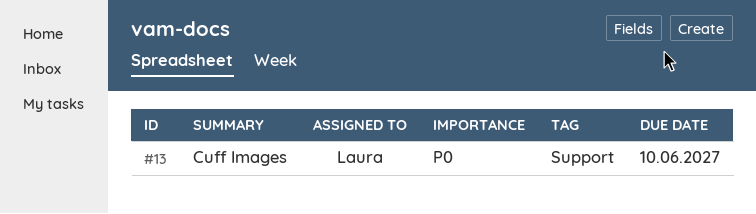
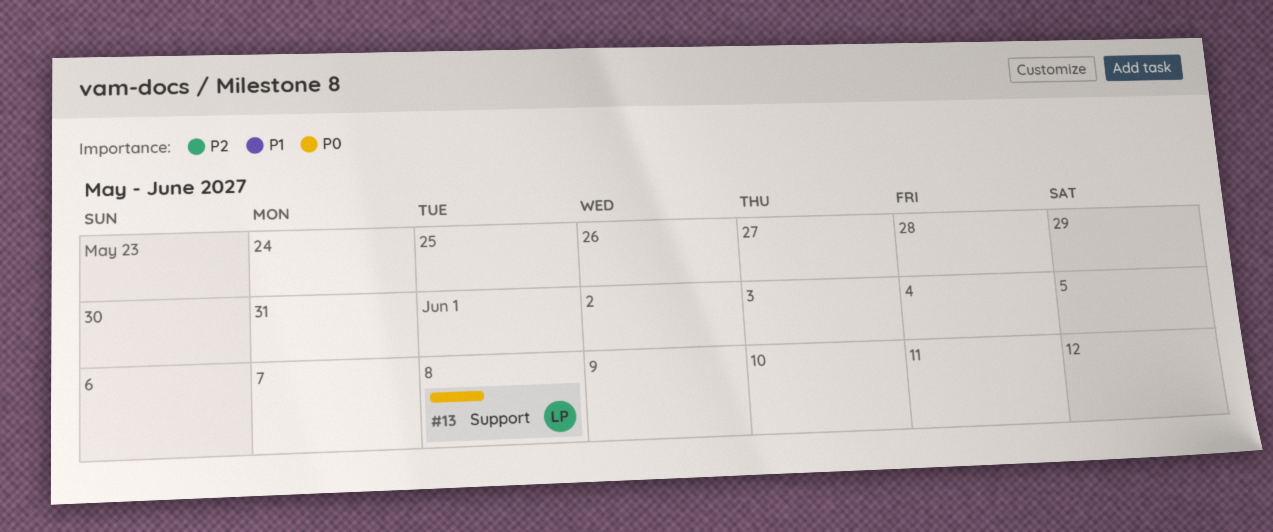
#13, due: Jun 10 -> Jun 8

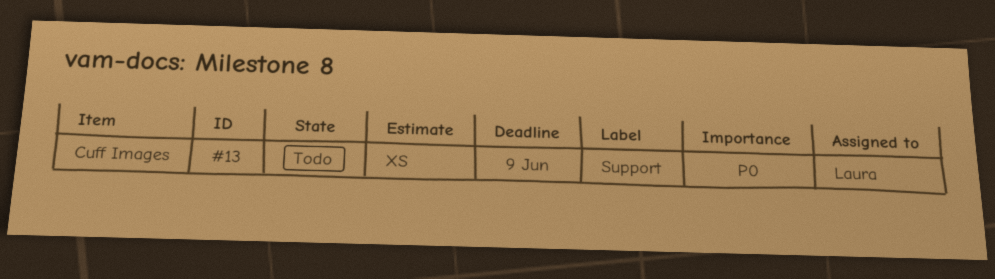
#13, due: Jun 8 -> Jun 9

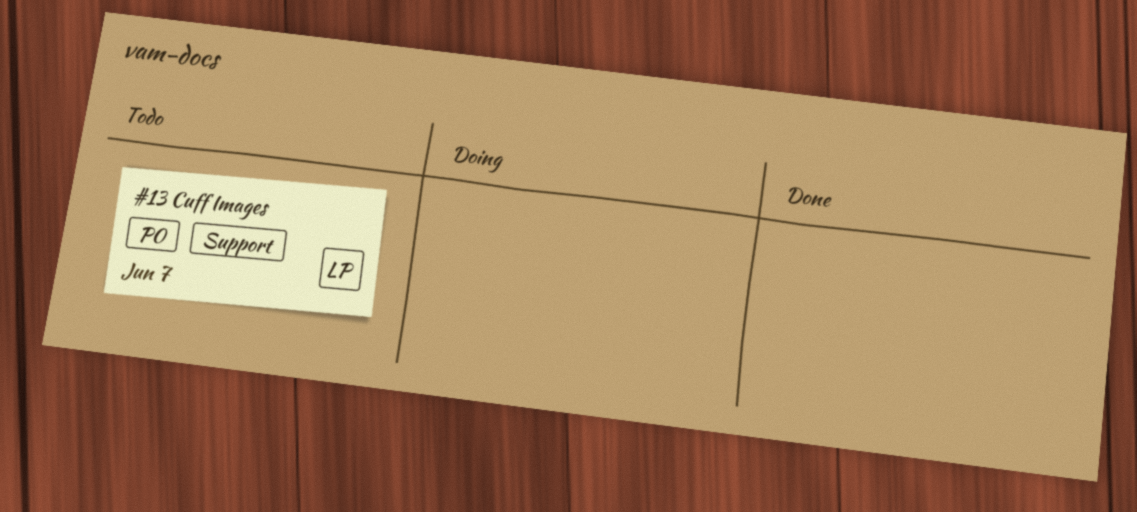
#13, due: Jun 9 -> Jun 7

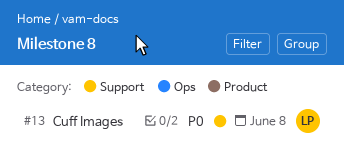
#13, due: Jun 7 -> Jun 8

